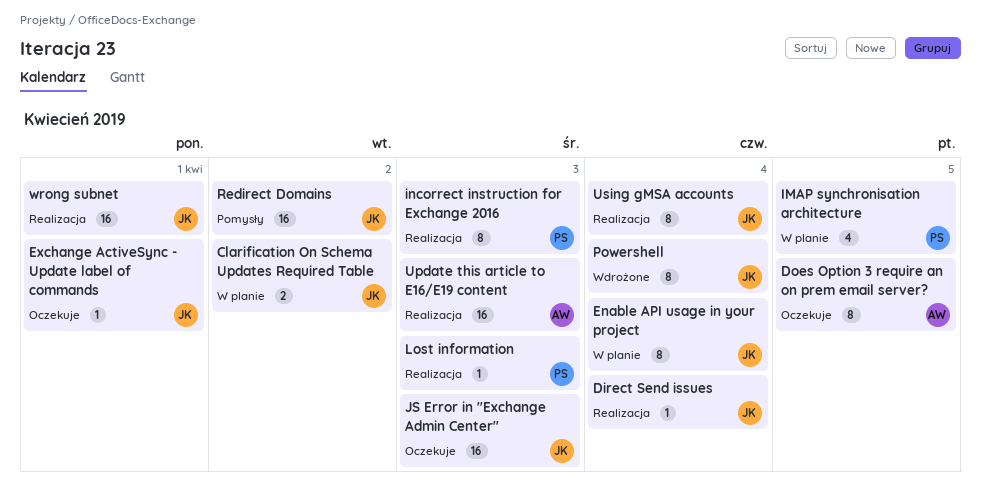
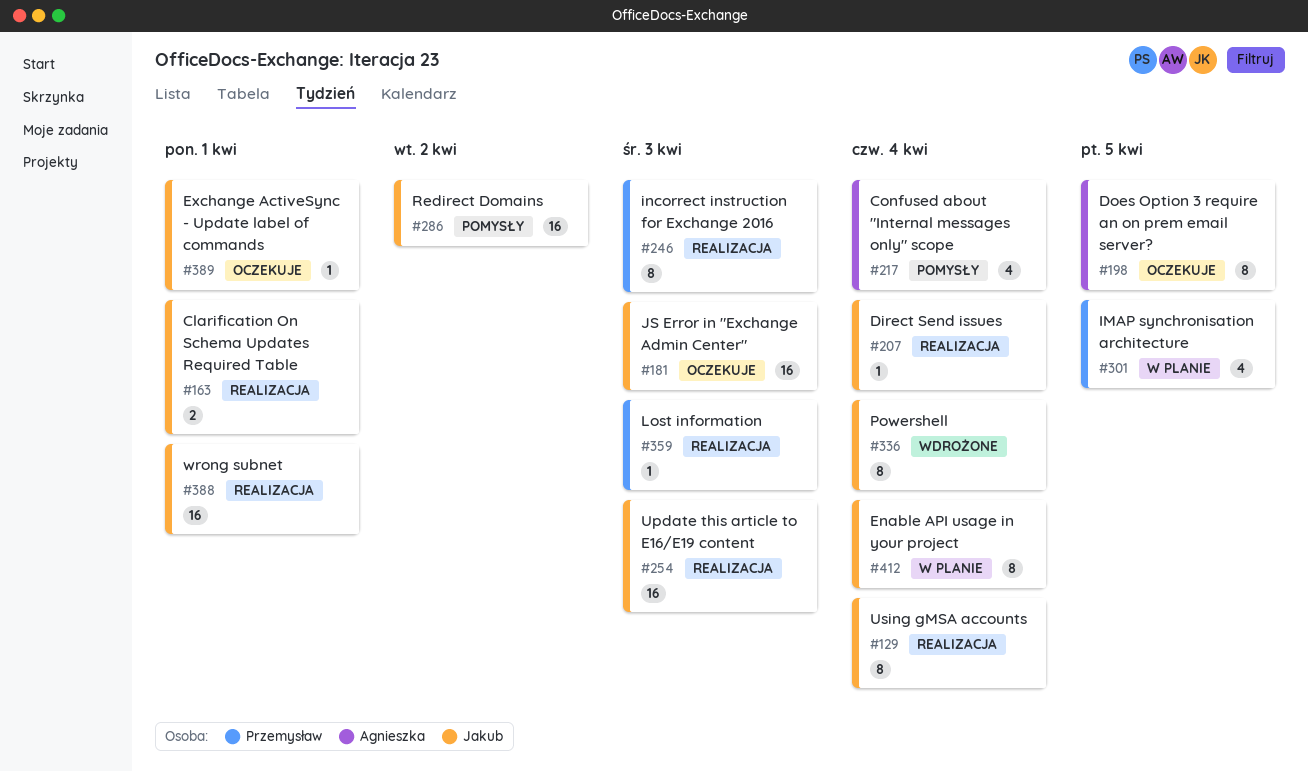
Clarification On Schema Updates Required Table, status: W planie -> Realizacja
Clarification On Schema Updates Required Table, due: Apr 2 -> Apr 1
Confused about "Internal messages only" scope: none -> present
Update this article to E16/E19 content, owner: Agnieszka -> Jakub

